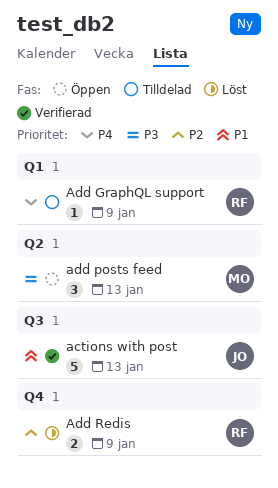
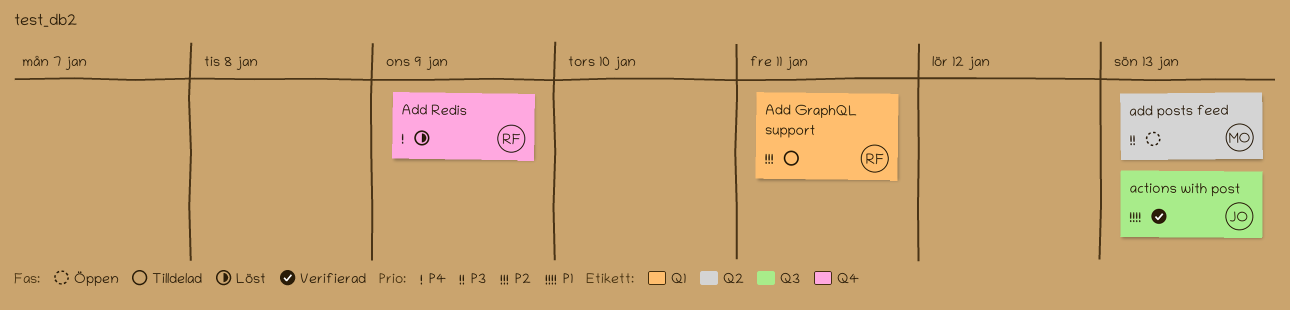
Add GraphQL support, priority: P4 -> P2
Add GraphQL support, due: Jan 9 -> Jan 11
Add Redis, priority: P2 -> P4

